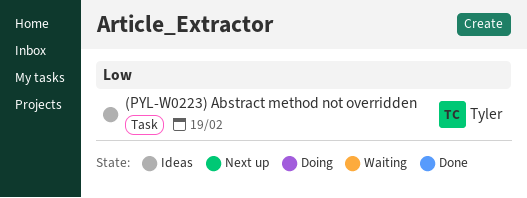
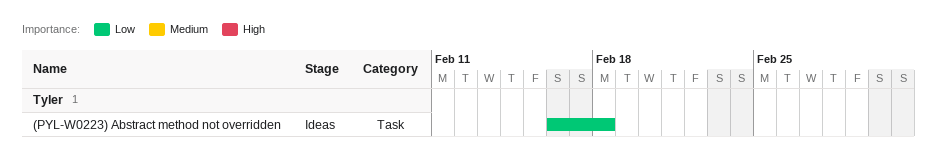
(PYL-W0223) Abstract method not overridden, due: Feb 19 -> Feb 18

